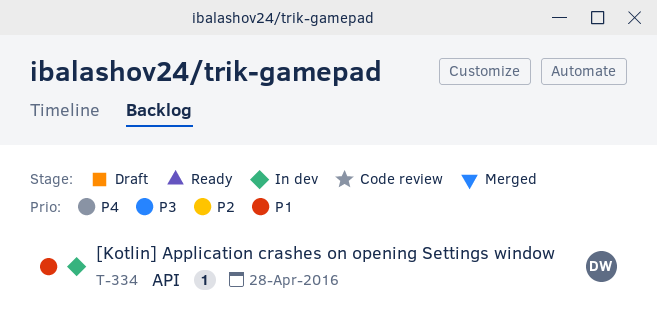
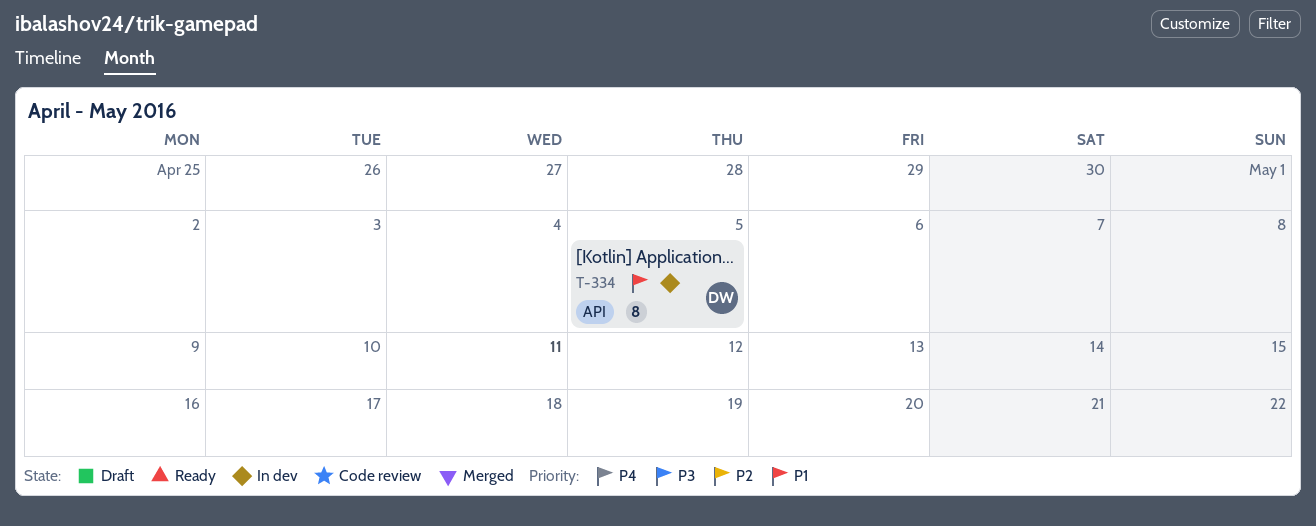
T-334, estimate: 1 -> 8
T-334, due: Apr 28 -> May 5

